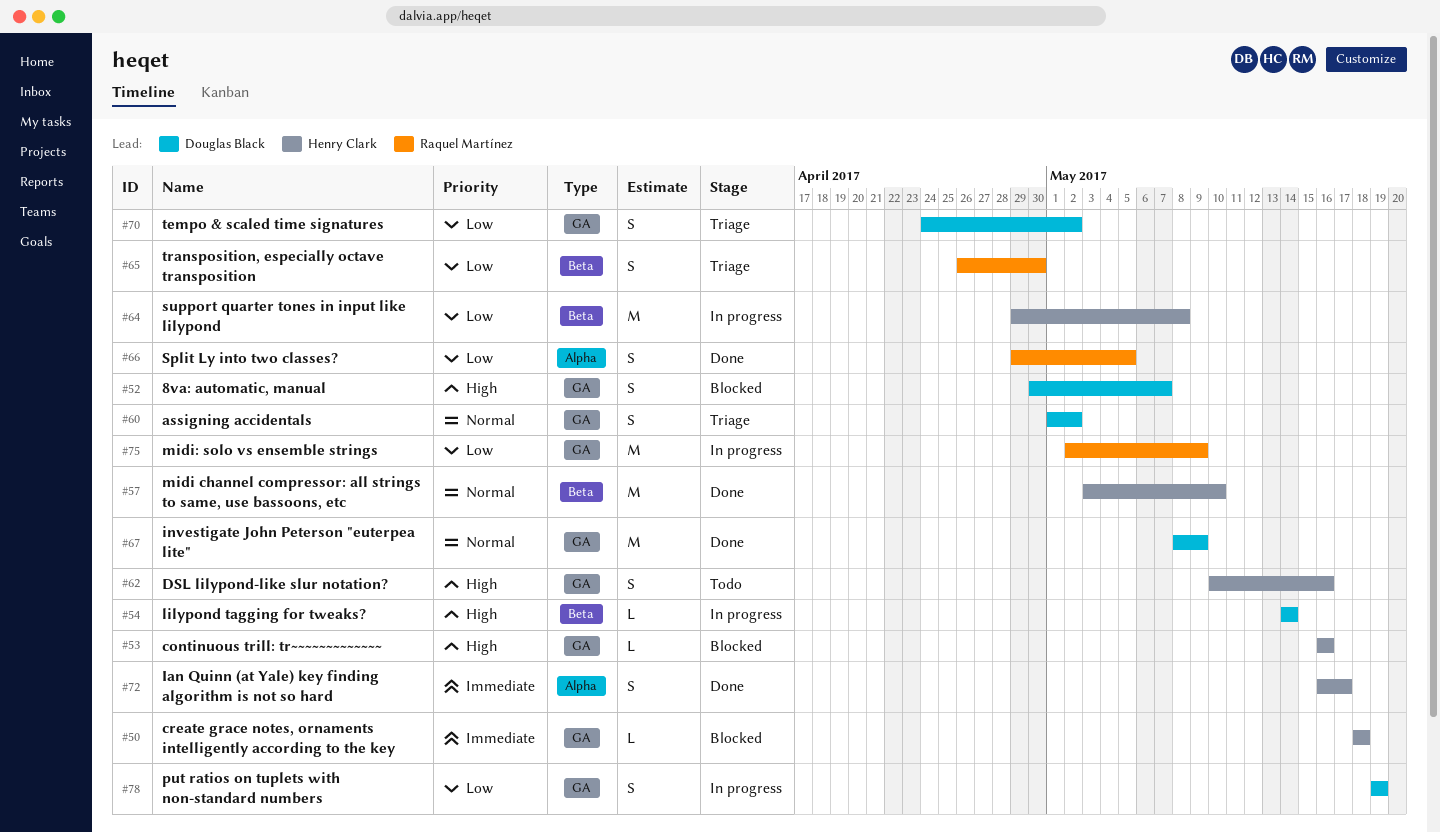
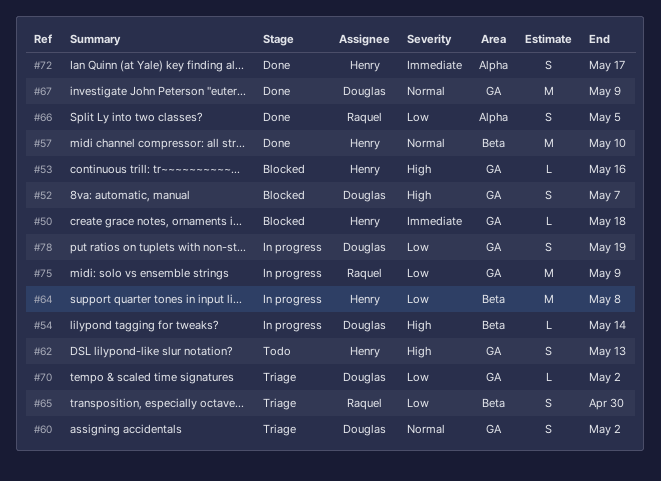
#62, due: May 16 -> May 13
#70, estimate: S -> L

